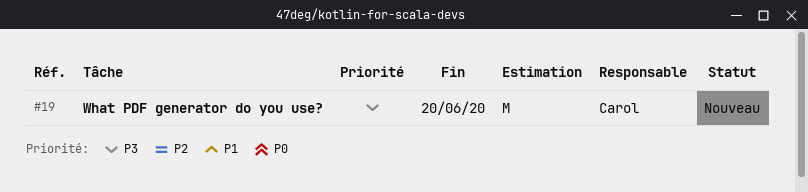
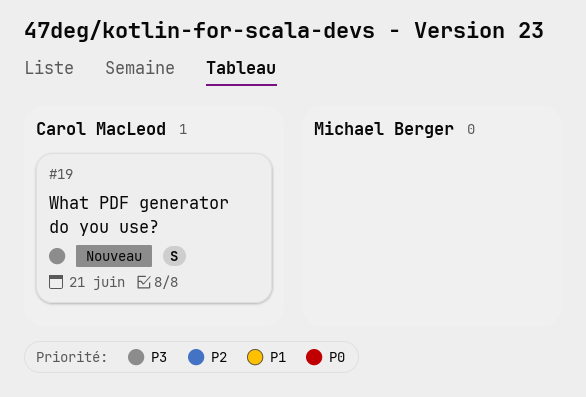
#19, estimate: M -> S
#19, due: Jun 20 -> Jun 21

